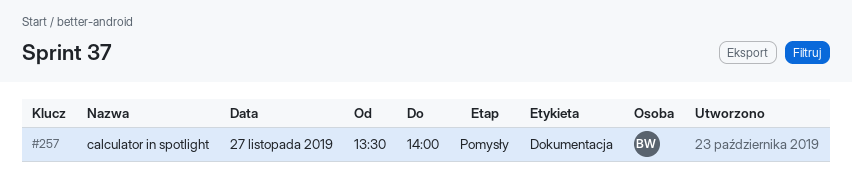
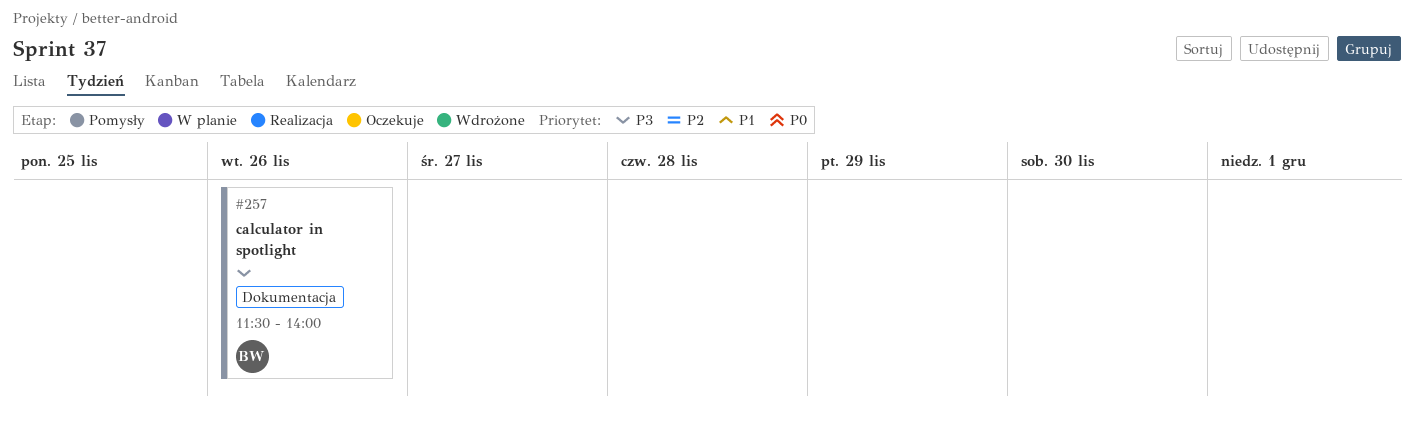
#257, day: Nov 27 -> Nov 26
#257, begins: 13:30 -> 11:30

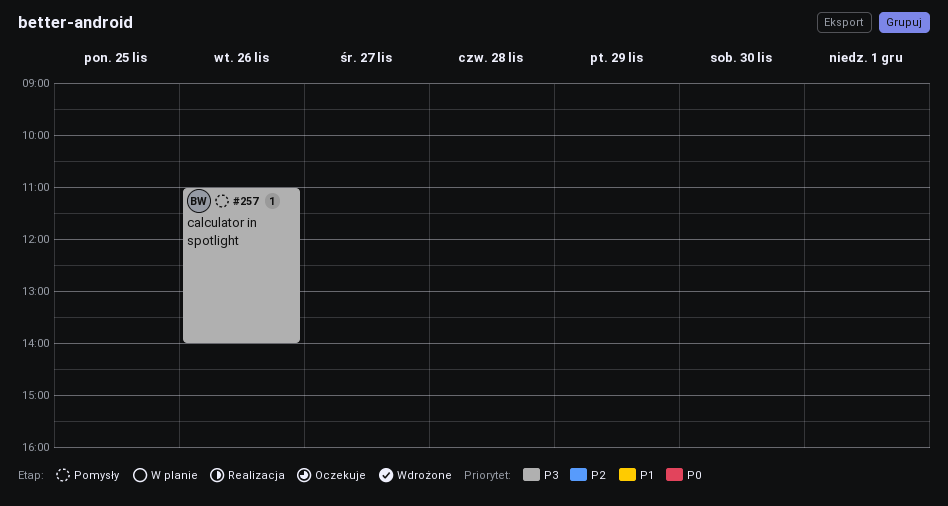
#257, begins: 11:30 -> 11:00

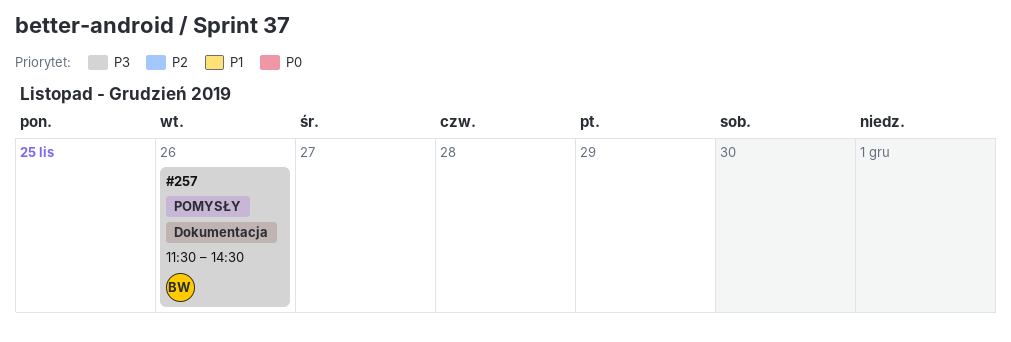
#257, begins: 11:00 -> 11:30
#257, ends: 14:00 -> 14:30

